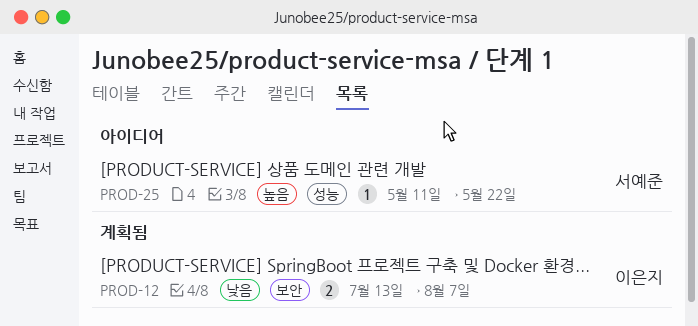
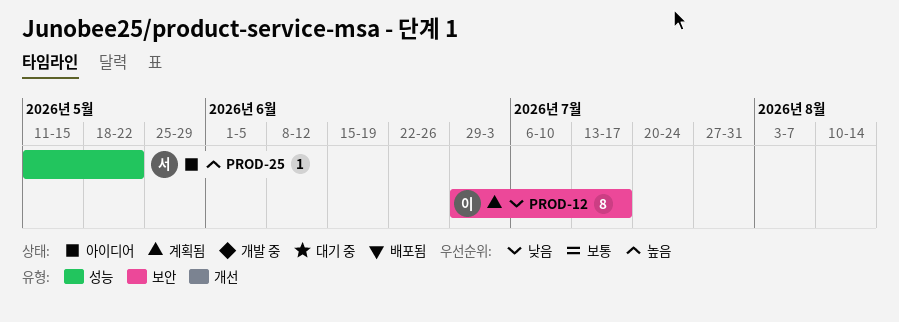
PROD-12, estimate: 2 -> 8
PROD-12, start: Jul 13 -> Jun 29
PROD-12, due: Aug 7 -> Jul 17

